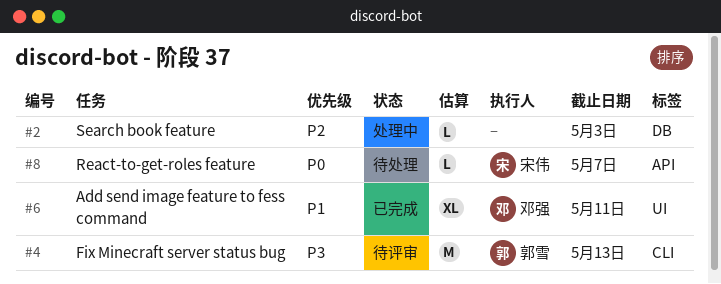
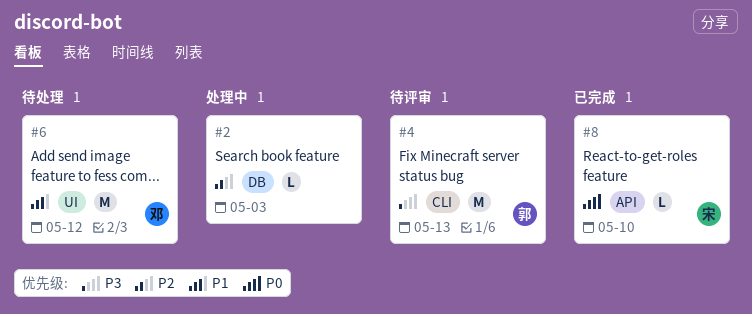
#6, status: 已完成 -> 待处理
#6, estimate: XL -> M
#6, due: May 11 -> May 12
#8, status: 待处理 -> 已完成
#8, due: May 7 -> May 10

